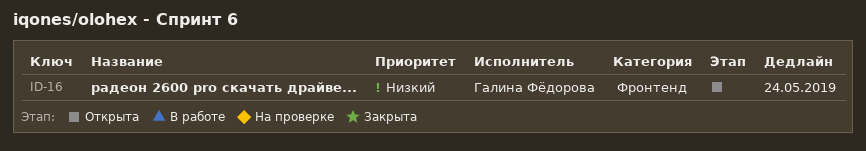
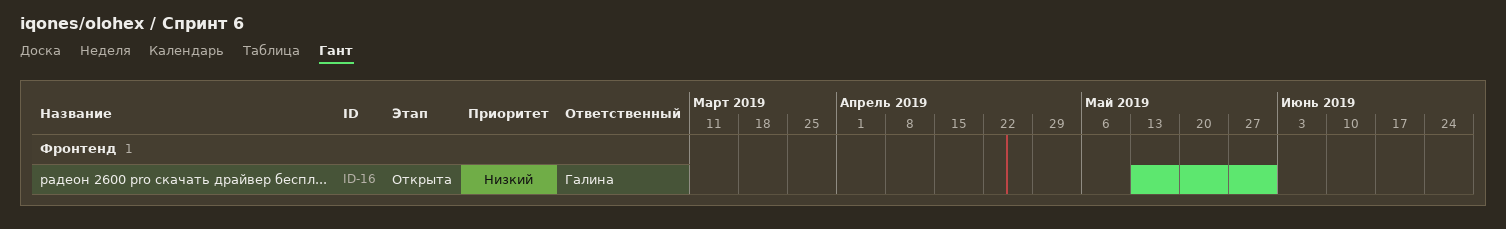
ID-16, due: May 24 -> May 31

